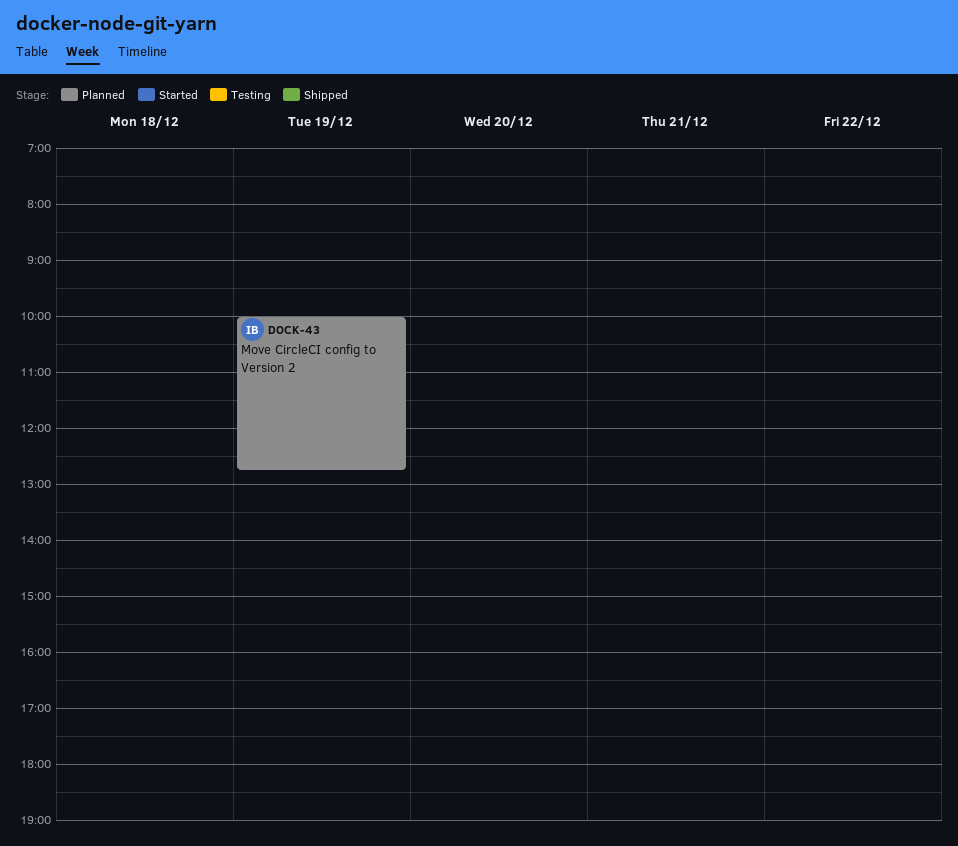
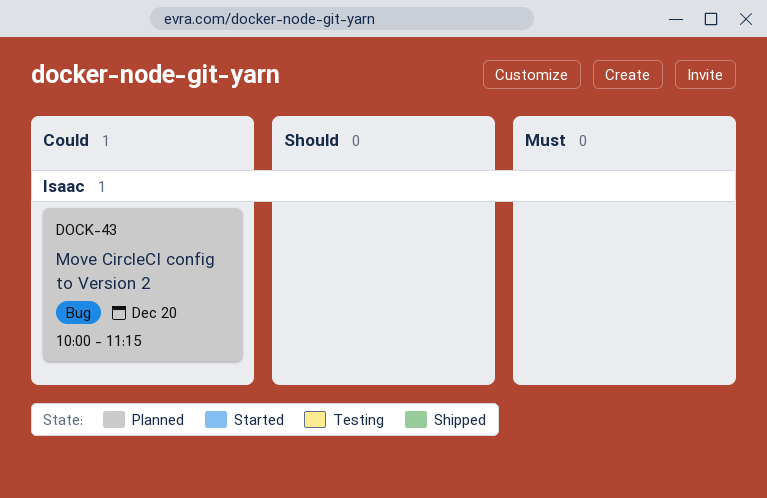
DOCK-43, day: Dec 19 -> Dec 20
DOCK-43, ends: 12:45 -> 11:15

